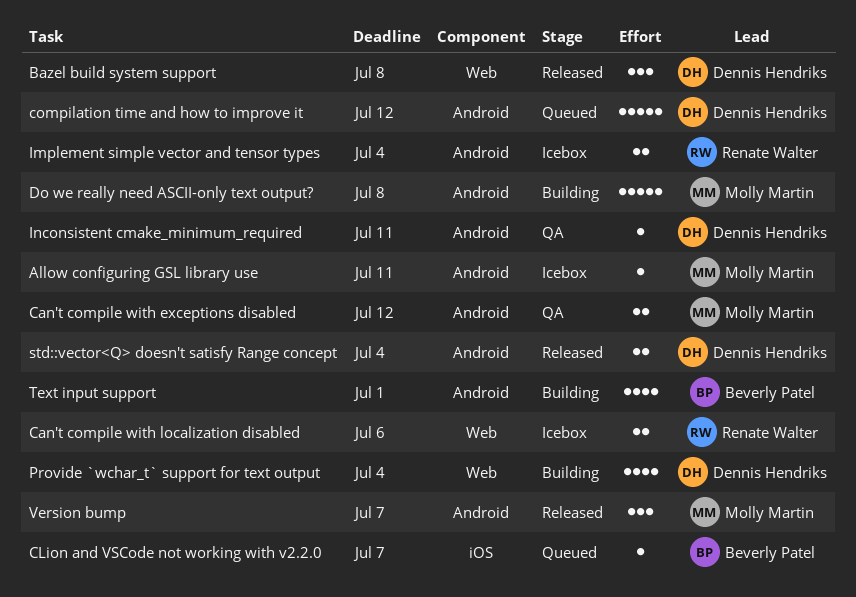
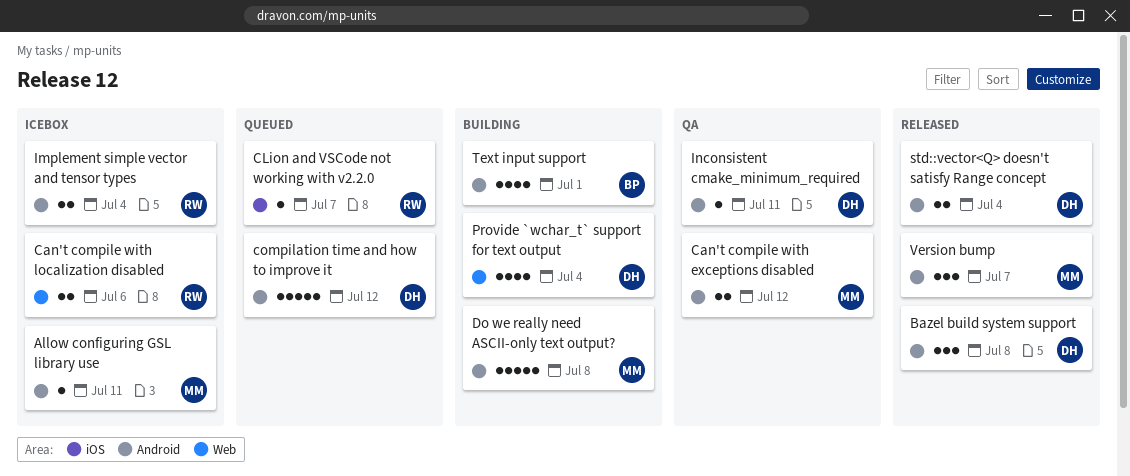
Bazel build system support, label: Web -> Android
CLion and VSCode not working with v2.2.0, owner: Beverly Patel -> Renate Walter

